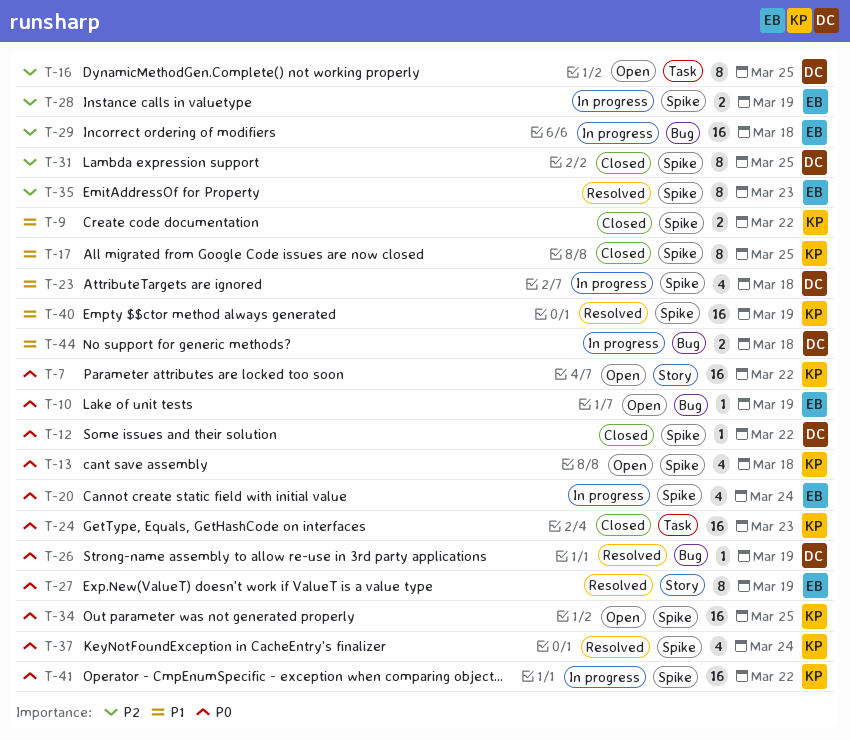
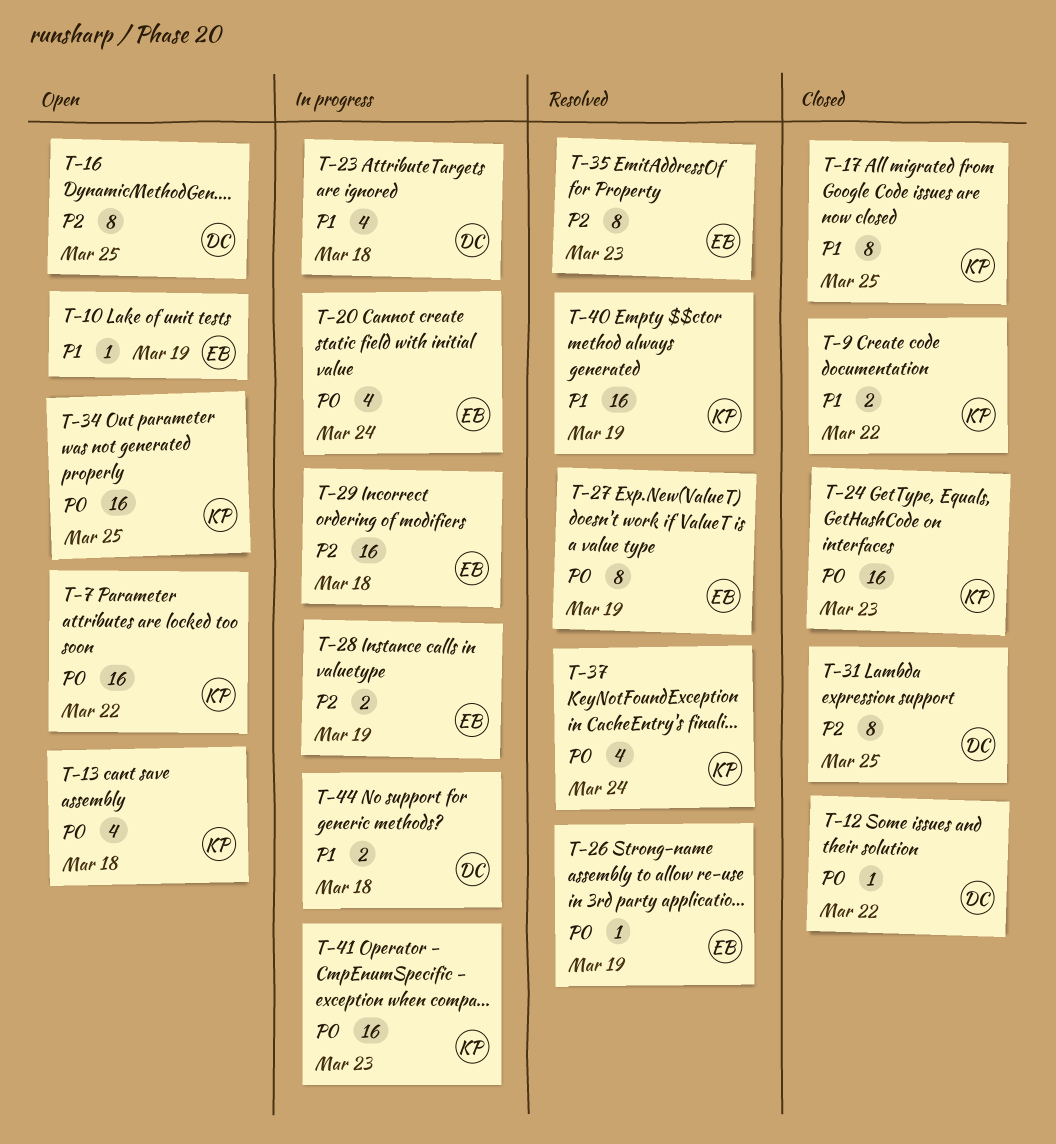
T-10, priority: P0 -> P1
T-26, owner: DC -> EB
T-41, due: Mar 22 -> Mar 23

